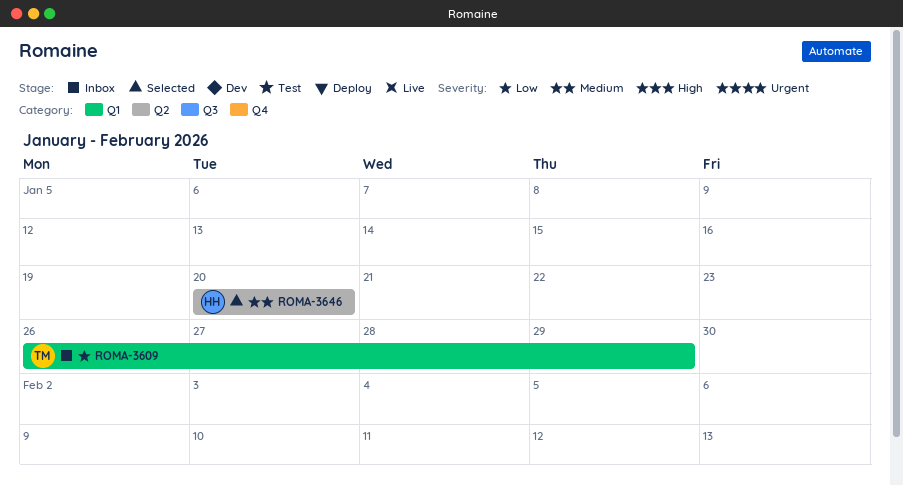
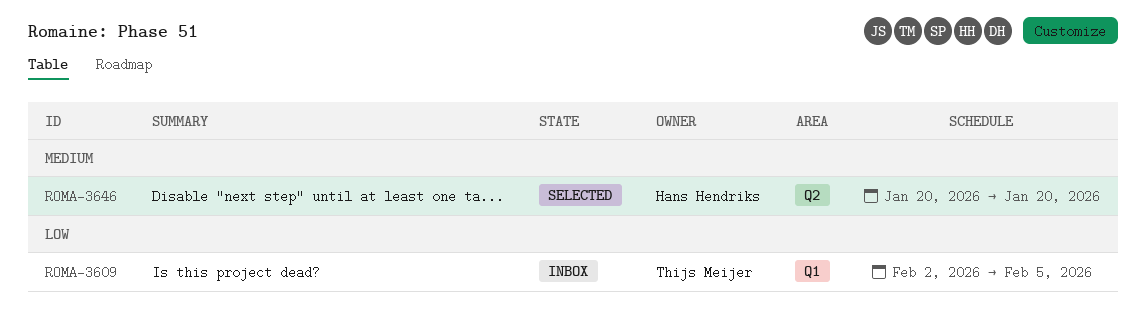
ROMA-3609, start: Jan 26 -> Feb 2
ROMA-3609, due: Jan 29 -> Feb 5

